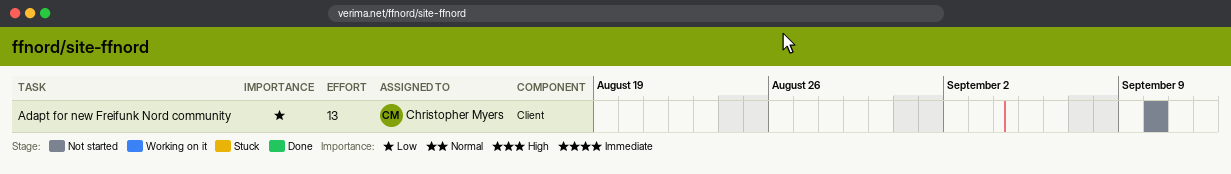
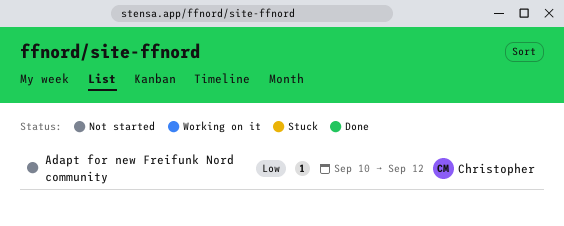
Adapt for new Freifunk Nord community, estimate: 13 -> 1
Adapt for new Freifunk Nord community, due: Sep 10 -> Sep 12

